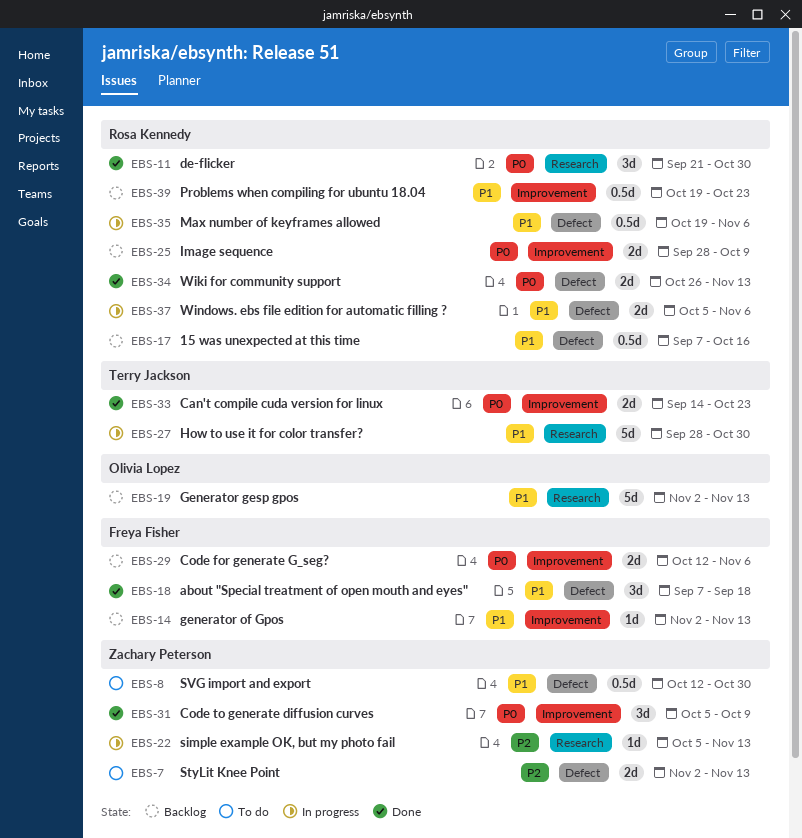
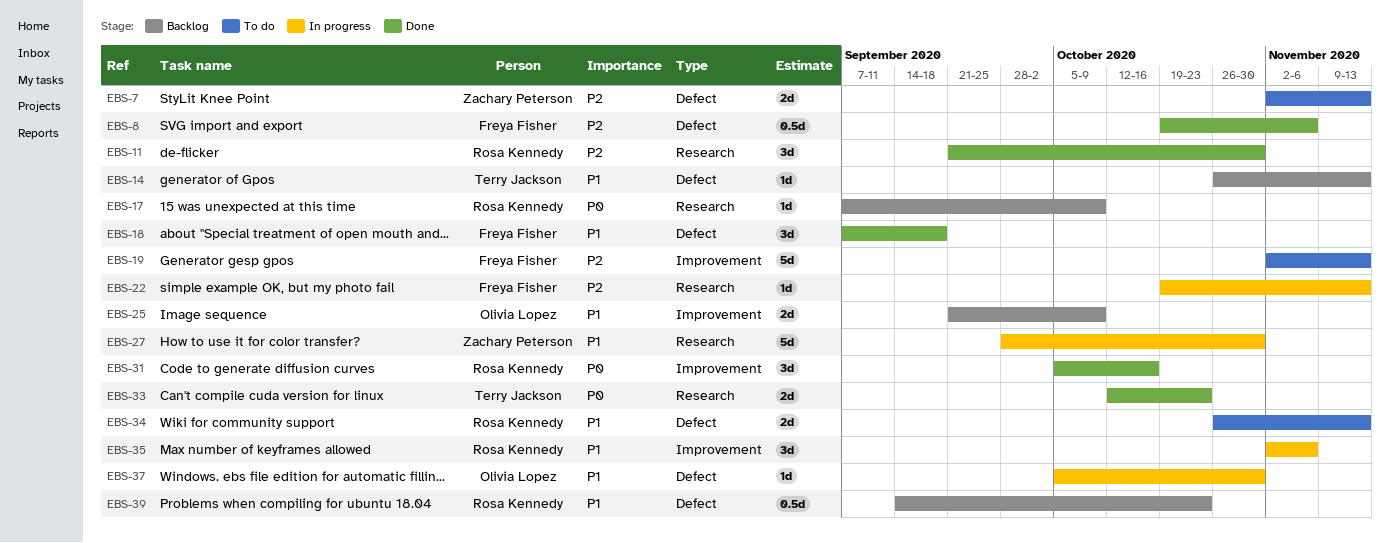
EBS-8, status: To do -> Done
EBS-8, owner: Zachary Peterson -> Freya Fisher
EBS-8, priority: P1 -> P2
EBS-8, start: Oct 12 -> Oct 19
EBS-8, due: Oct 30 -> Nov 6
EBS-11, priority: P0 -> P2
EBS-14, owner: Freya Fisher -> Terry Jackson
EBS-14, label: Improvement -> Defect
EBS-14, start: Nov 2 -> Oct 26
EBS-17, priority: P1 -> P0
EBS-17, label: Defect -> Research
EBS-17, estimate: 0.5d -> 1d
EBS-17, due: Oct 16 -> Oct 9
EBS-19, status: Backlog -> To do
EBS-19, owner: Olivia Lopez -> Freya Fisher
EBS-19, priority: P1 -> P2
EBS-19, label: Research -> Improvement
EBS-22, owner: Zachary Peterson -> Freya Fisher
EBS-22, start: Oct 5 -> Oct 19
EBS-25, owner: Rosa Kennedy -> Olivia Lopez
EBS-25, priority: P0 -> P1
EBS-25, start: Sep 28 -> Sep 21
EBS-27, owner: Terry Jackson -> Zachary Peterson
EBS-29: present -> none
EBS-31, owner: Zachary Peterson -> Rosa Kennedy
EBS-31, due: Oct 9 -> Oct 16
EBS-33, label: Improvement -> Research
EBS-33, start: Sep 14 -> Oct 12
EBS-34, status: Done -> To do
EBS-34, priority: P0 -> P1
EBS-35, label: Defect -> Improvement
EBS-35, estimate: 0.5d -> 3d
EBS-35, start: Oct 19 -> Nov 2
EBS-37, owner: Rosa Kennedy -> Olivia Lopez
EBS-37, estimate: 2d -> 1d
EBS-37, due: Nov 6 -> Oct 30
EBS-39, label: Improvement -> Defect
EBS-39, start: Oct 19 -> Sep 14

